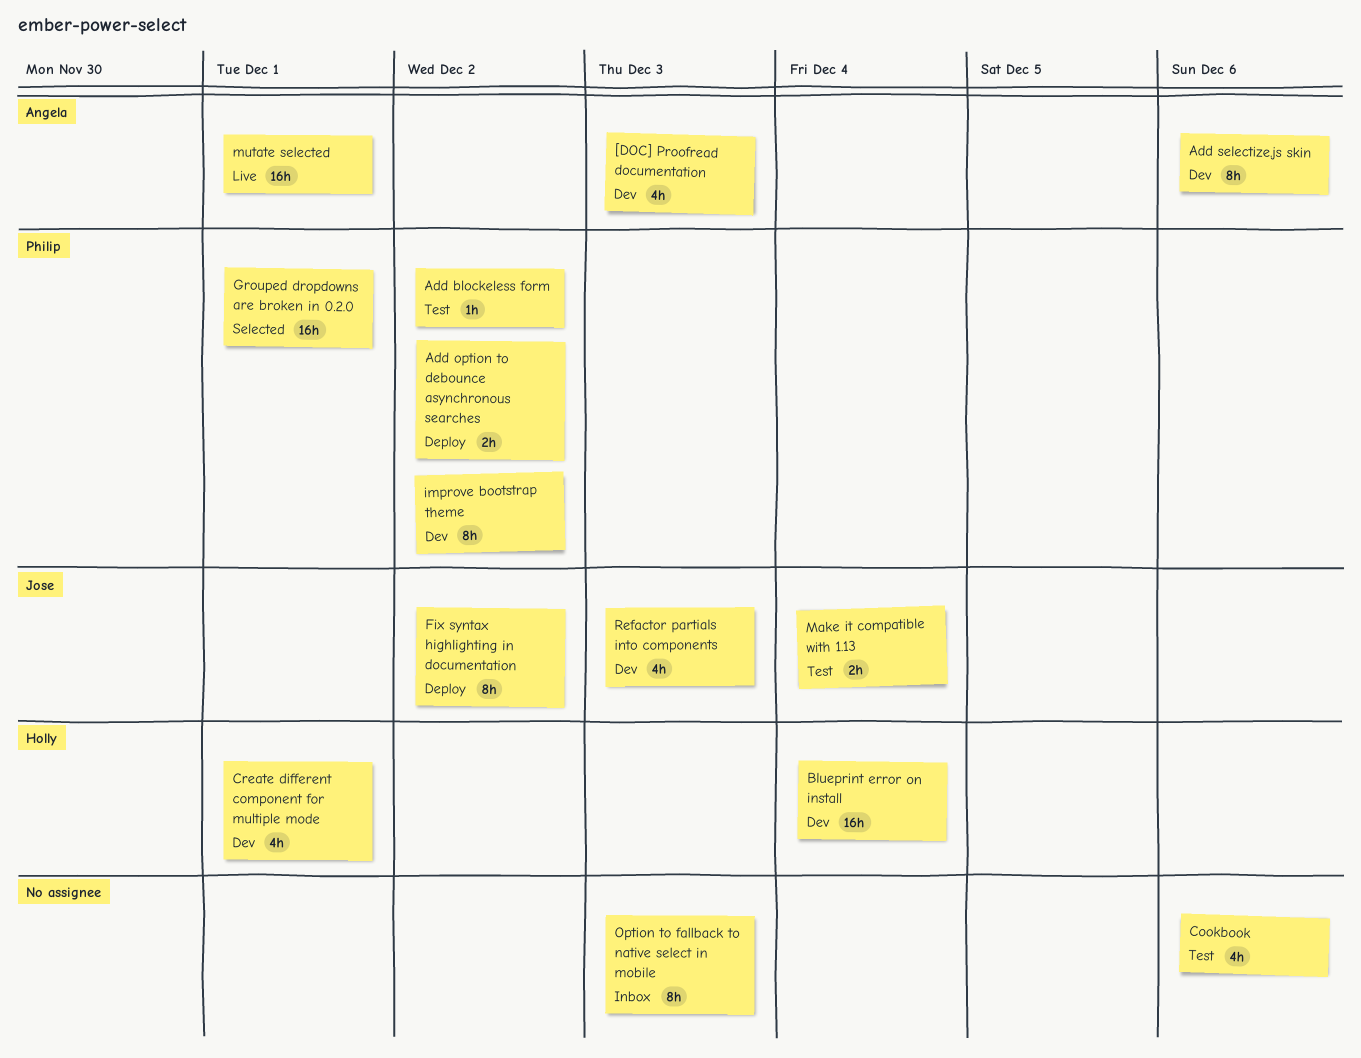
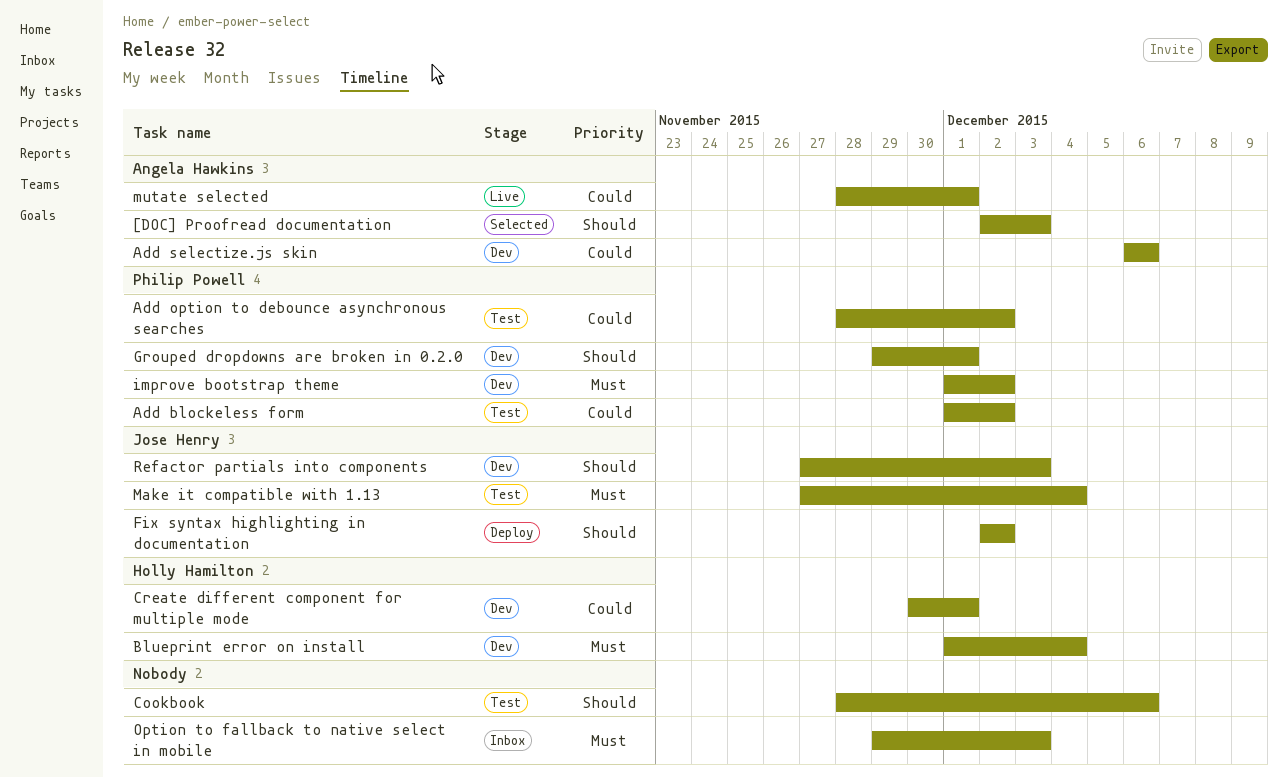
[DOC] Proofread documentation, status: Dev -> Selected
Add option to debounce asynchronous searches, status: Deploy -> Test
Grouped dropdowns are broken in 0.2.0, status: Selected -> Dev

